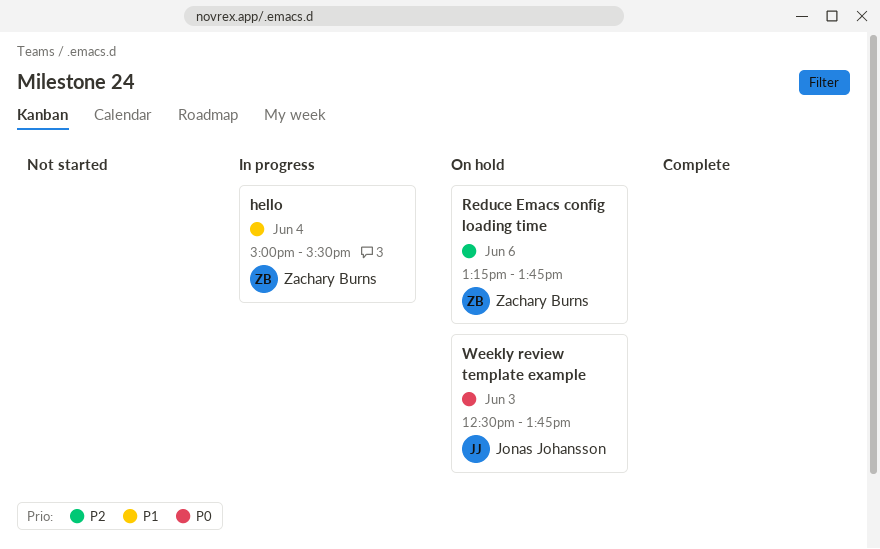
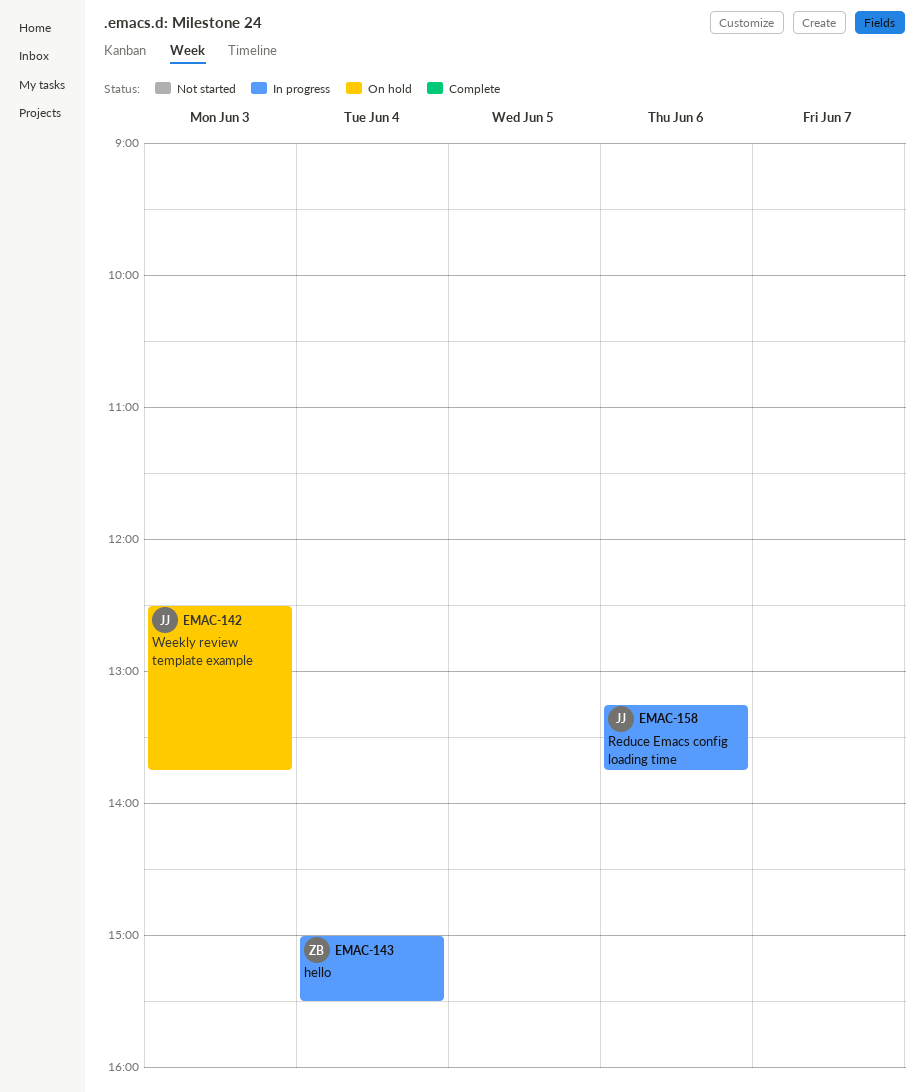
Reduce Emacs config loading time, status: On hold -> In progress
Reduce Emacs config loading time, owner: Zachary Burns -> Jonas Johansson

